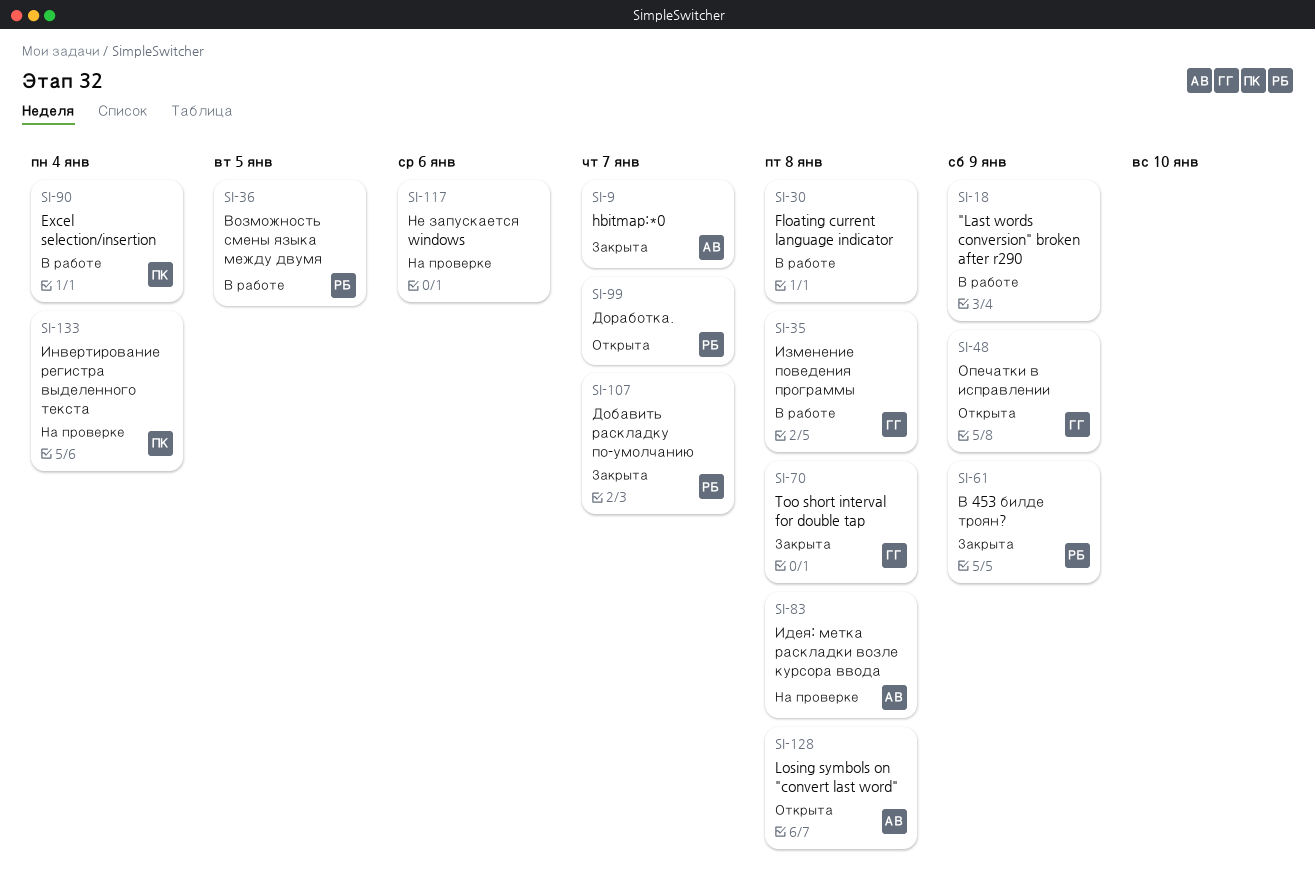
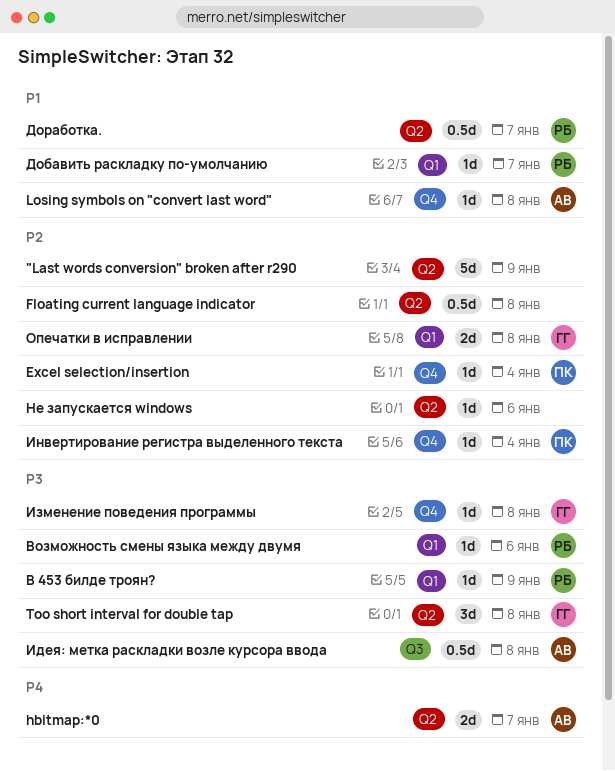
Возможность смены языка между двумя, due: Jan 5 -> Jan 6
Опечатки в исправлении, due: Jan 9 -> Jan 8

